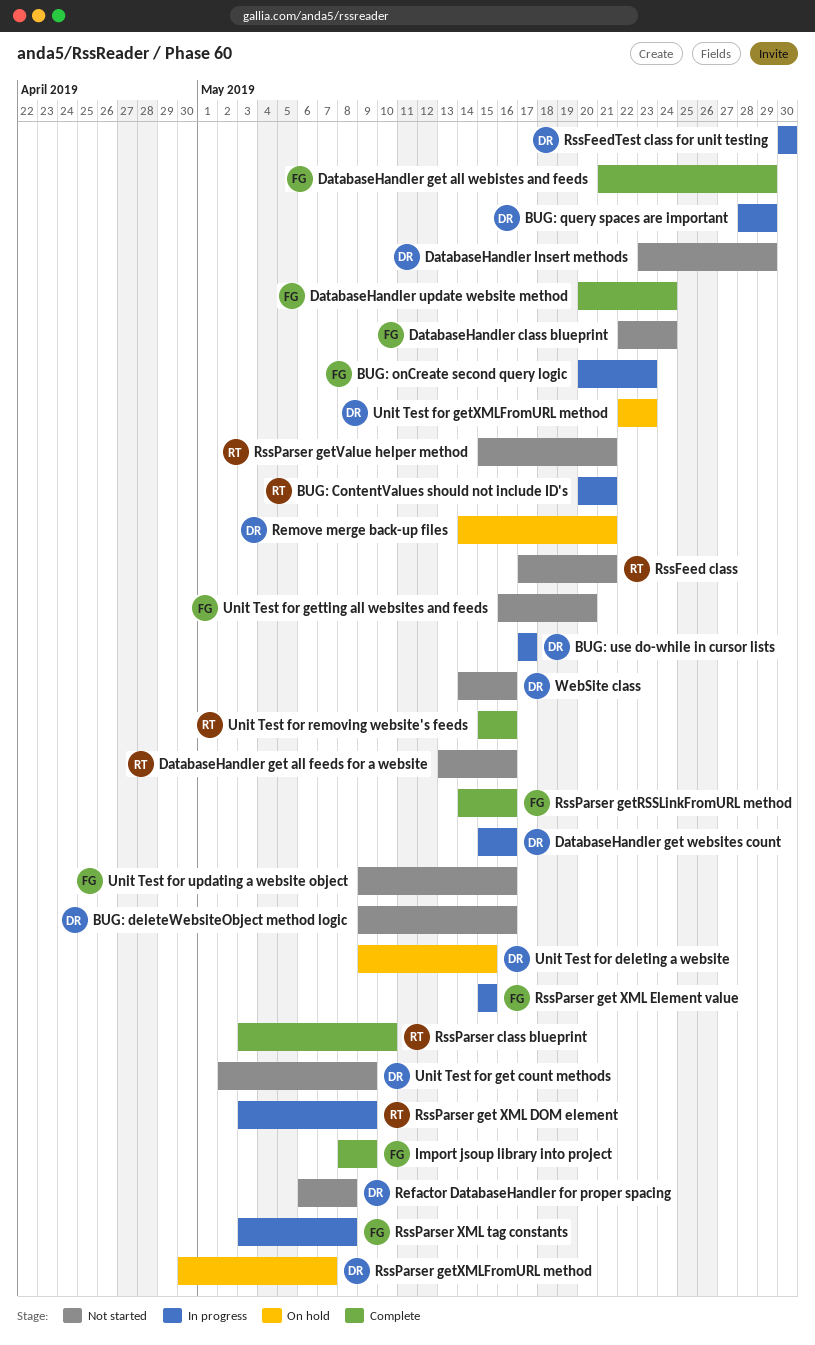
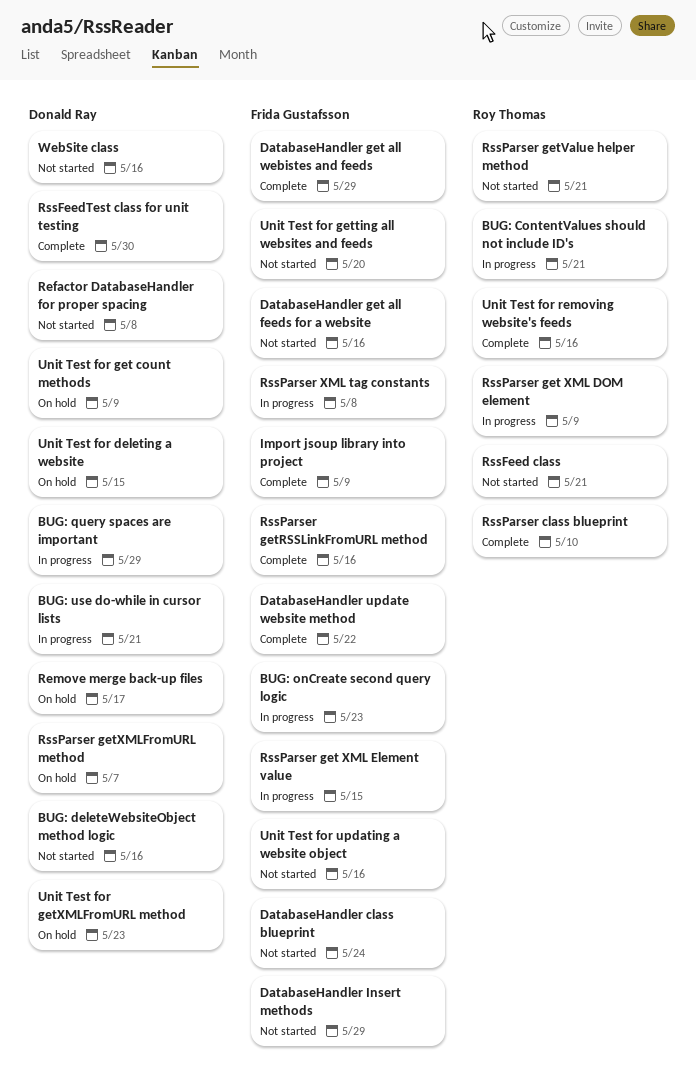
BUG: use do-while in cursor lists, due: May 17 -> May 21
DatabaseHandler get all feeds for a website, owner: Roy Thomas -> Frida Gustafsson
DatabaseHandler get websites count: present -> none
DatabaseHandler Insert methods, owner: Donald Ray -> Frida Gustafsson
DatabaseHandler update website method, due: May 24 -> May 22
Remove merge back-up files, due: May 21 -> May 17
RssFeedTest class for unit testing, status: In progress -> Complete
Unit Test for get count methods, status: Not started -> On hold

